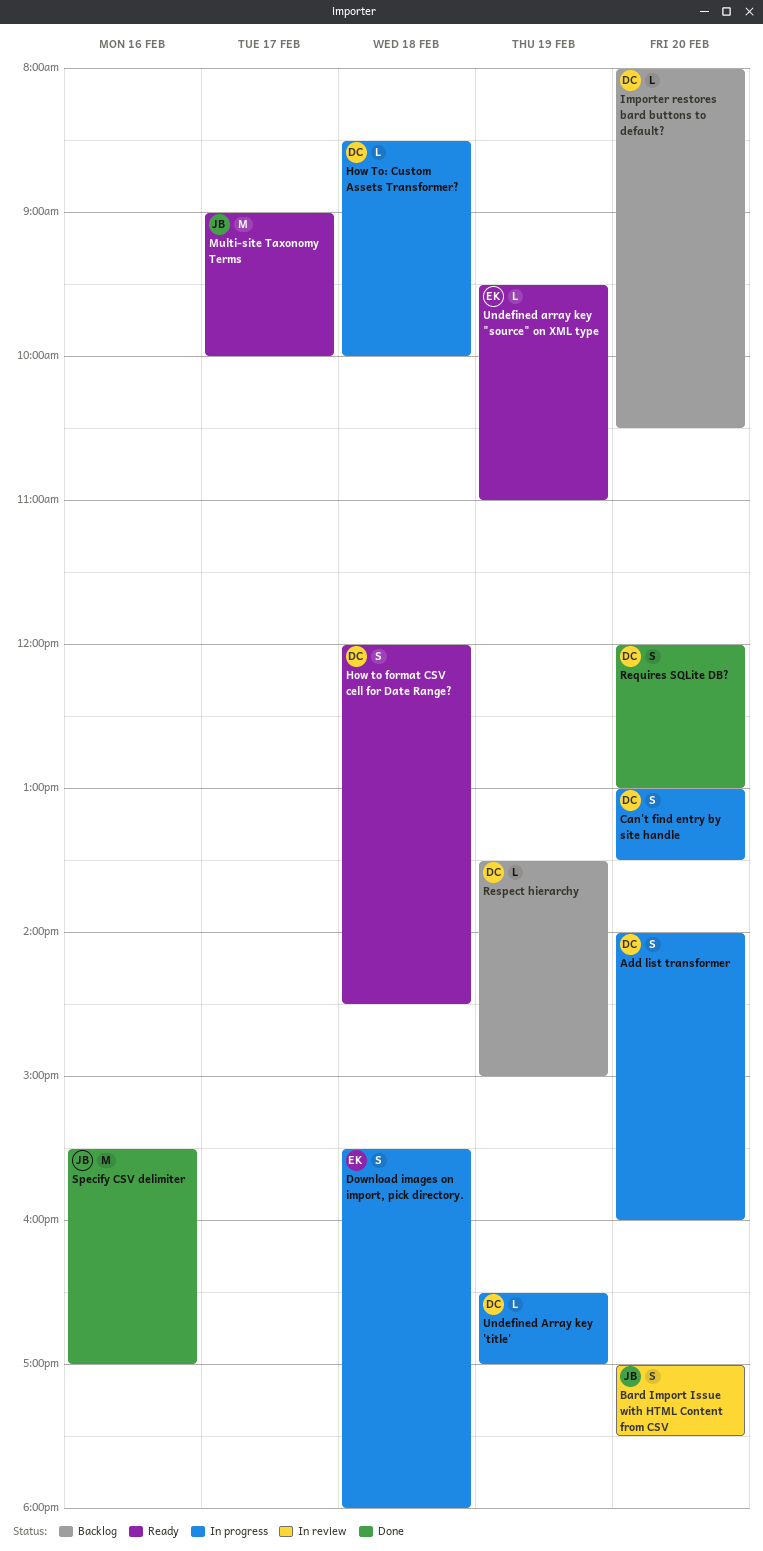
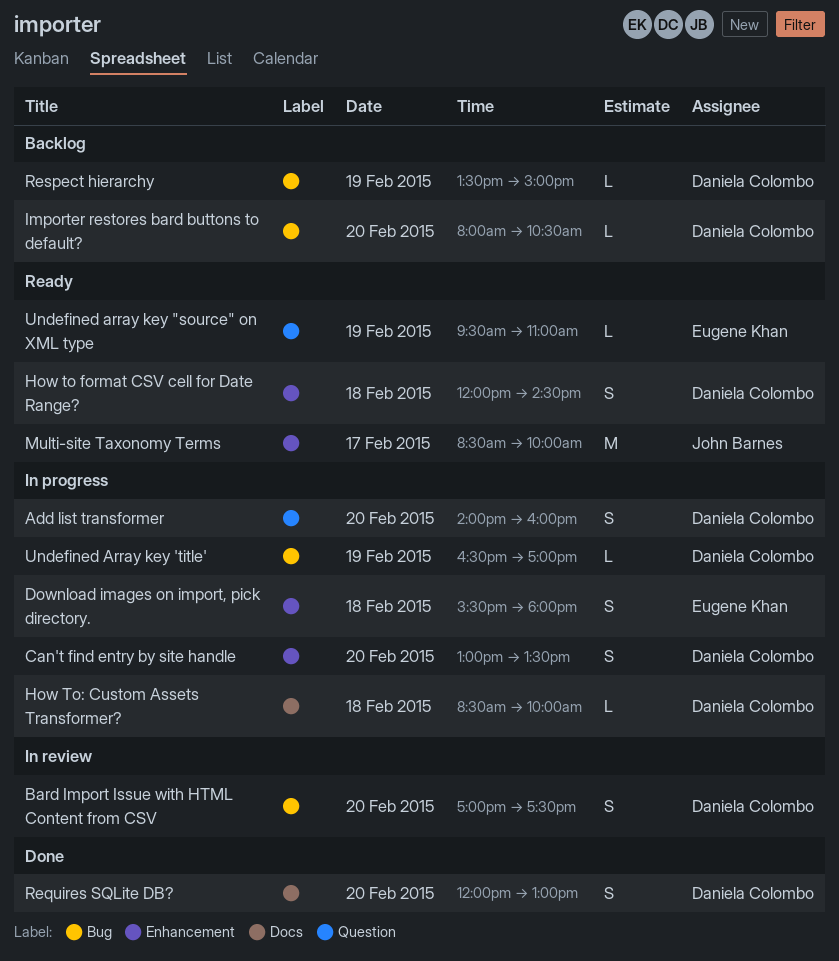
Bard Import Issue with HTML Content from CSV, owner: John Barnes -> Daniela Colombo
Multi-site Taxonomy Terms, begins: 09:00 -> 08:30
Specify CSV delimiter: present -> none

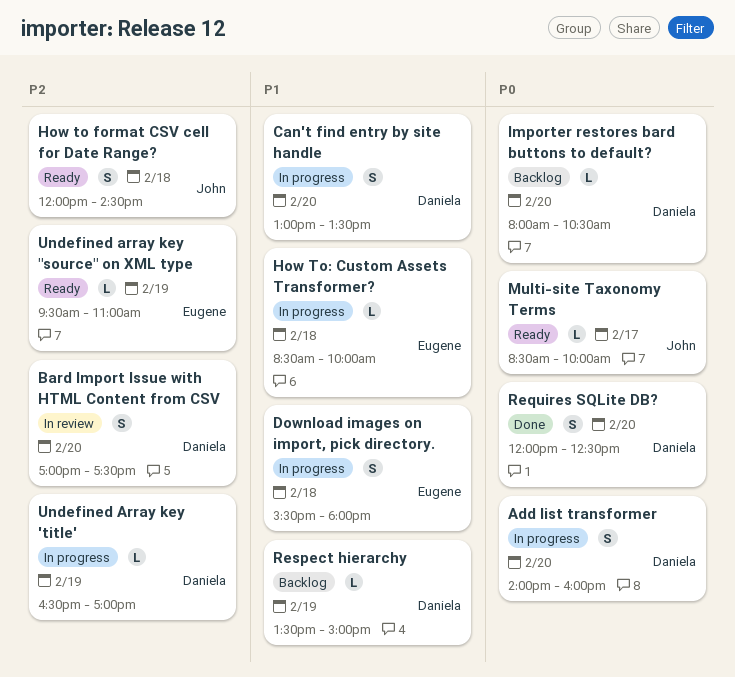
How to format CSV cell for Date Range?, owner: Daniela Colombo -> John Barnes
How To: Custom Assets Transformer?, owner: Daniela Colombo -> Eugene Khan
Multi-site Taxonomy Terms, estimate: M -> L
Requires SQLite DB?, ends: 13:00 -> 12:30

